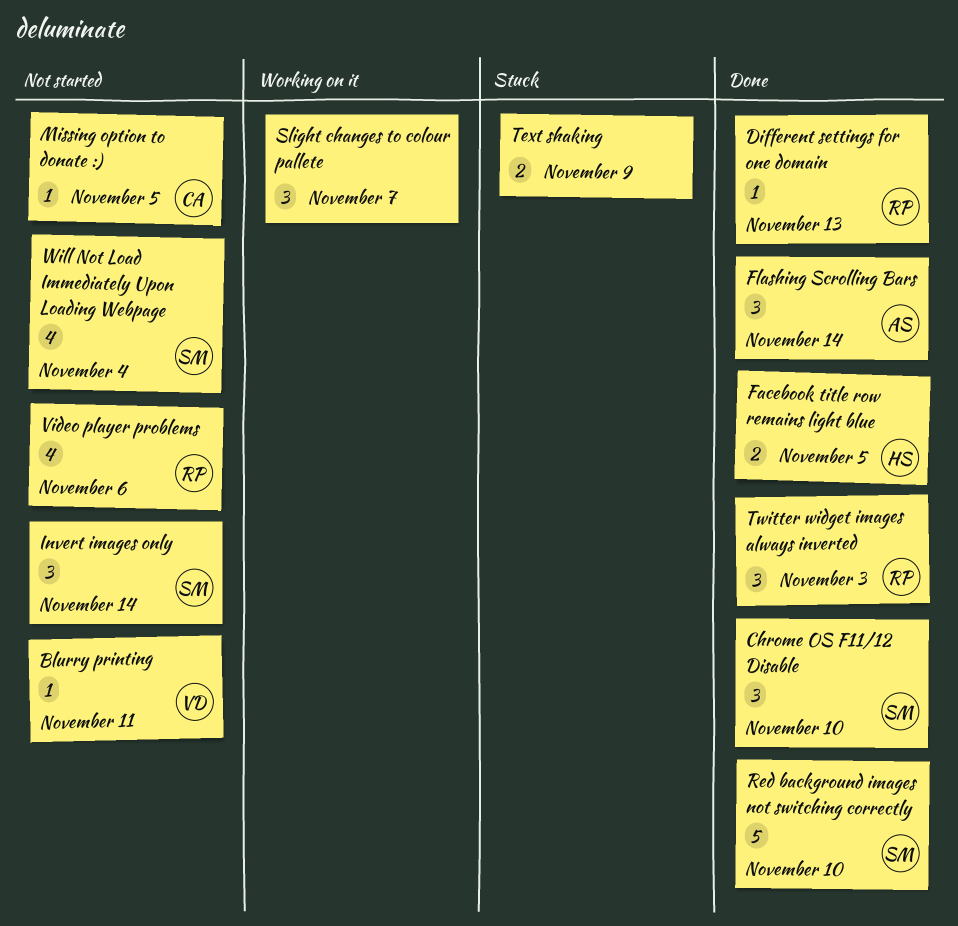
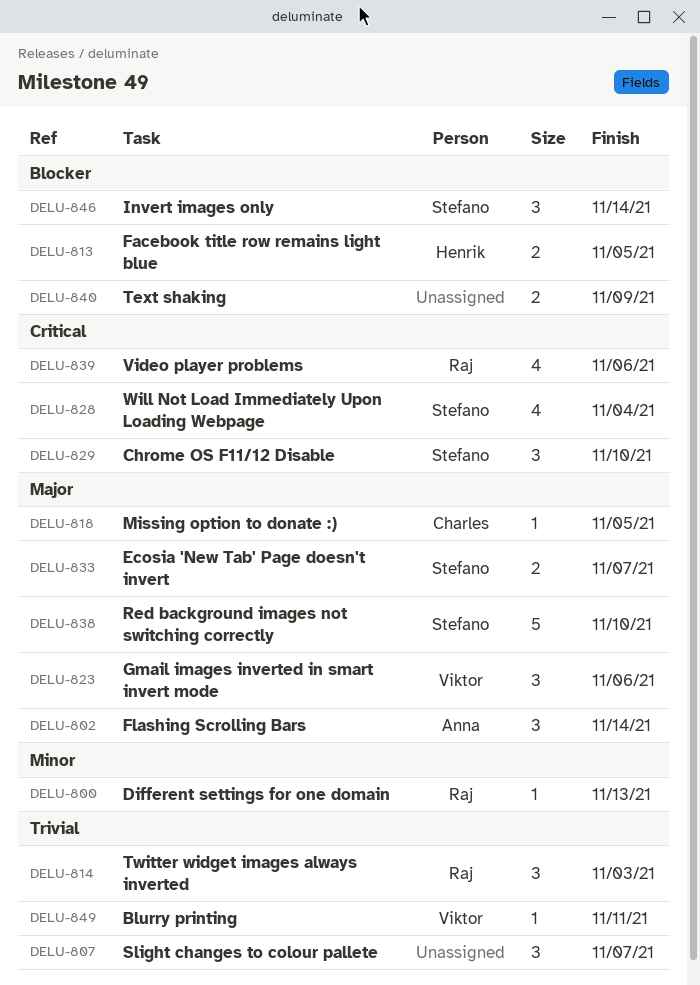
Ecosia 'New Tab' Page doesn't invert: none -> present
Gmail images inverted in smart invert mode: none -> present

